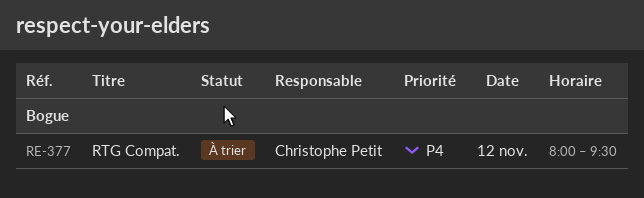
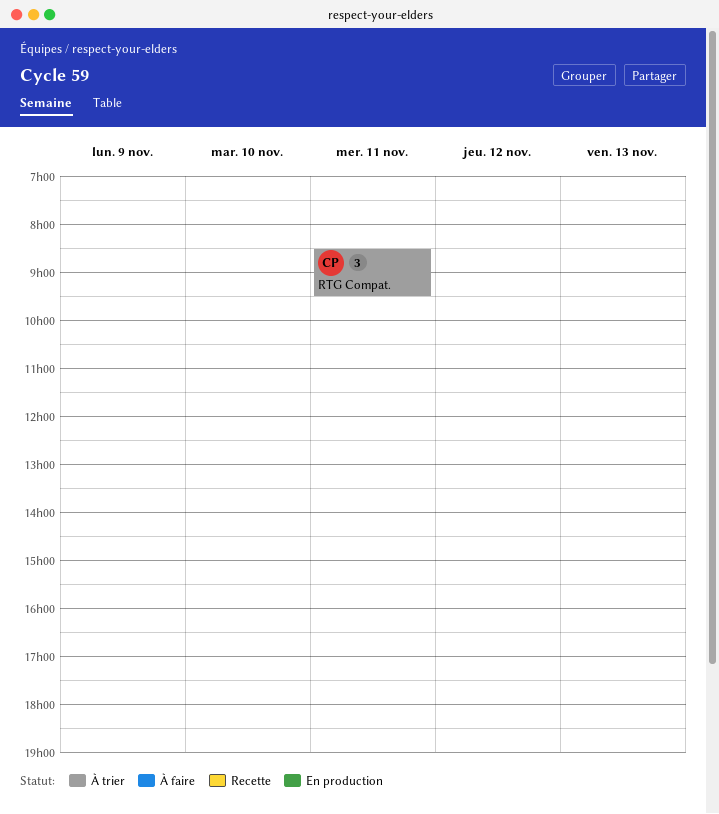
RTG Compat., day: Nov 12 -> Nov 11
RTG Compat., begins: 08:00 -> 08:30

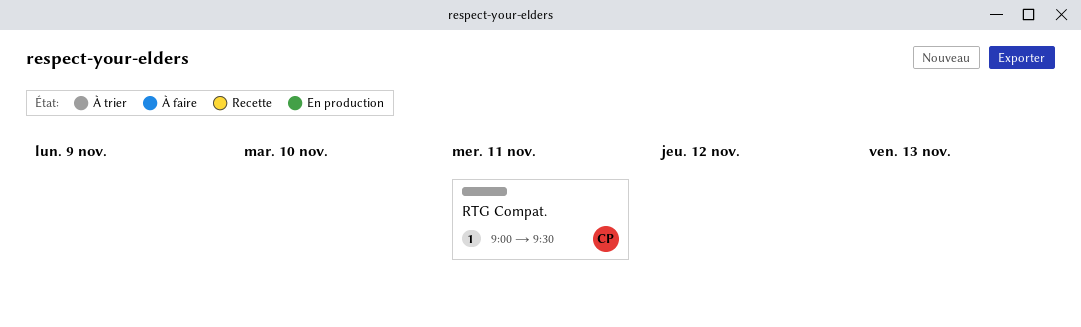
RTG Compat., estimate: 3 -> 1
RTG Compat., begins: 08:30 -> 09:00

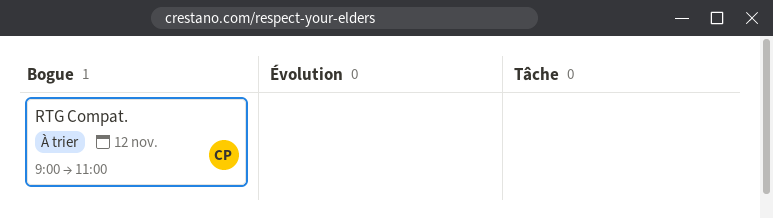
RTG Compat., day: Nov 11 -> Nov 12
RTG Compat., ends: 09:30 -> 11:00

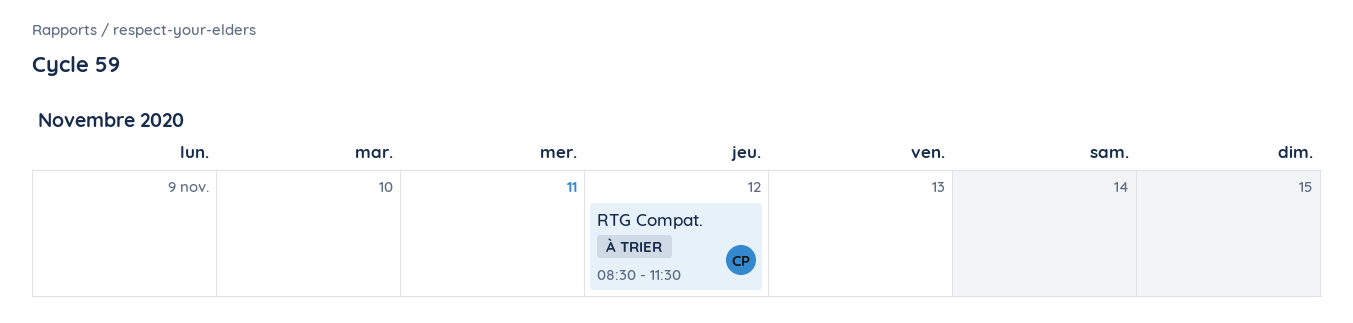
RTG Compat., begins: 09:00 -> 08:30
RTG Compat., ends: 11:00 -> 11:30

